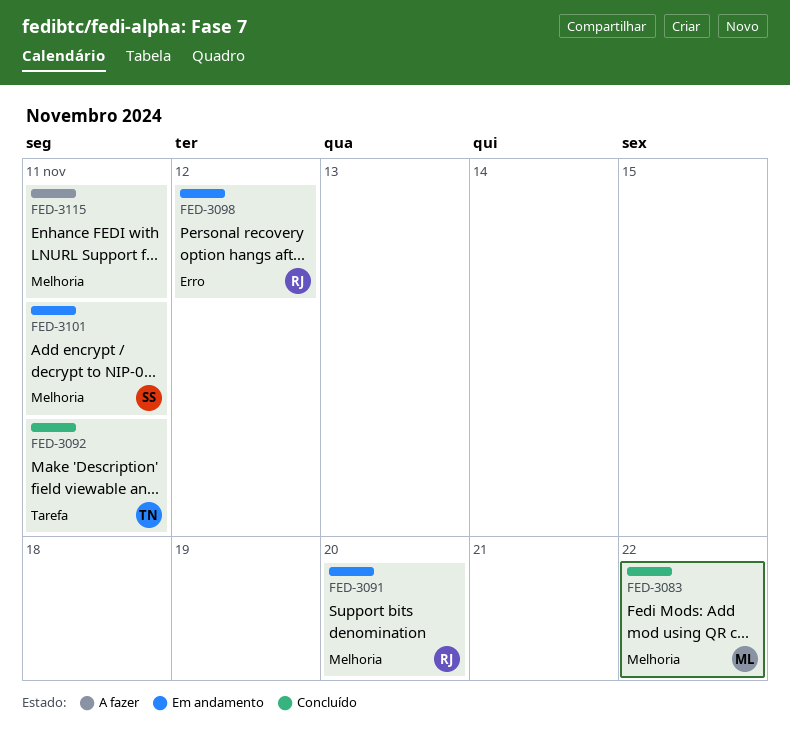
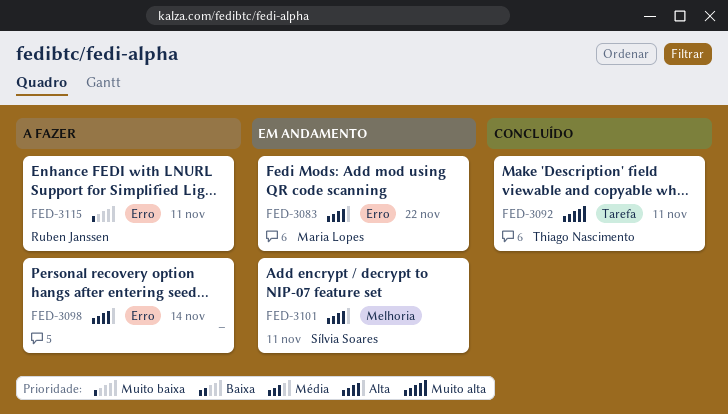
FED-3083, status: Concluído -> Em andamento
FED-3083, label: Melhoria -> Erro
FED-3091: present -> none
FED-3098, status: Em andamento -> A fazer
FED-3098, owner: Ruben Janssen -> none
FED-3098, due: Nov 12 -> Nov 14
FED-3115, owner: none -> Ruben Janssen
FED-3115, label: Melhoria -> Erro

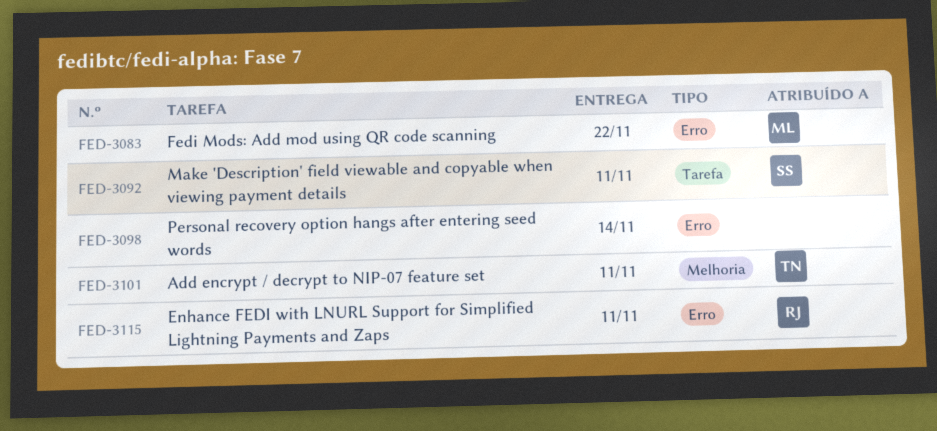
FED-3092, owner: Thiago Nascimento -> Sílvia Soares
FED-3101, owner: Sílvia Soares -> Thiago Nascimento

